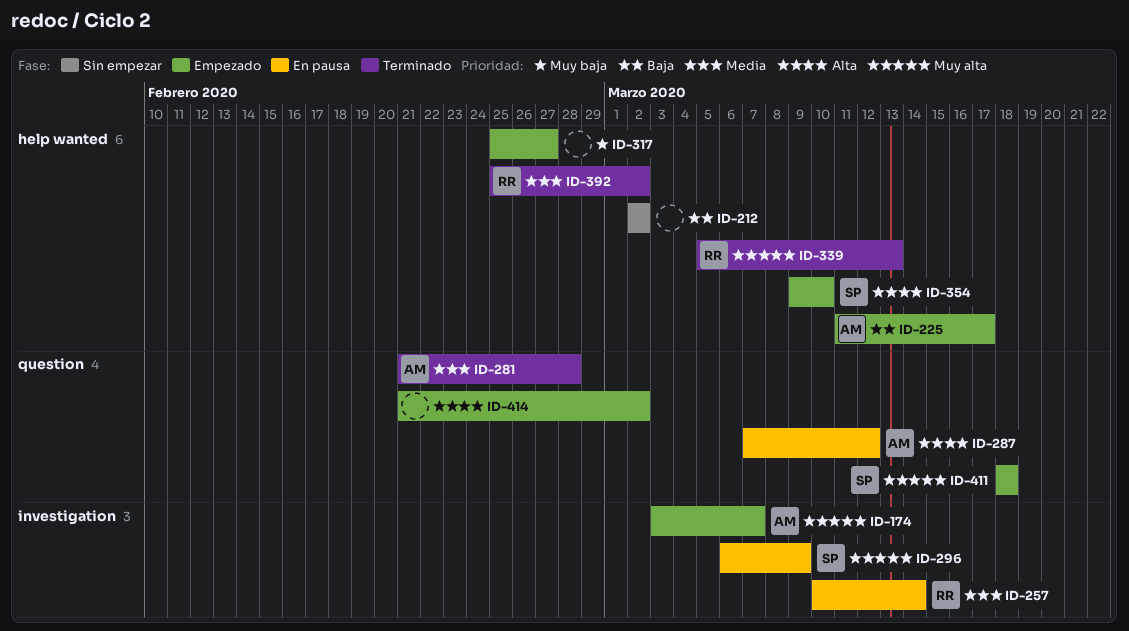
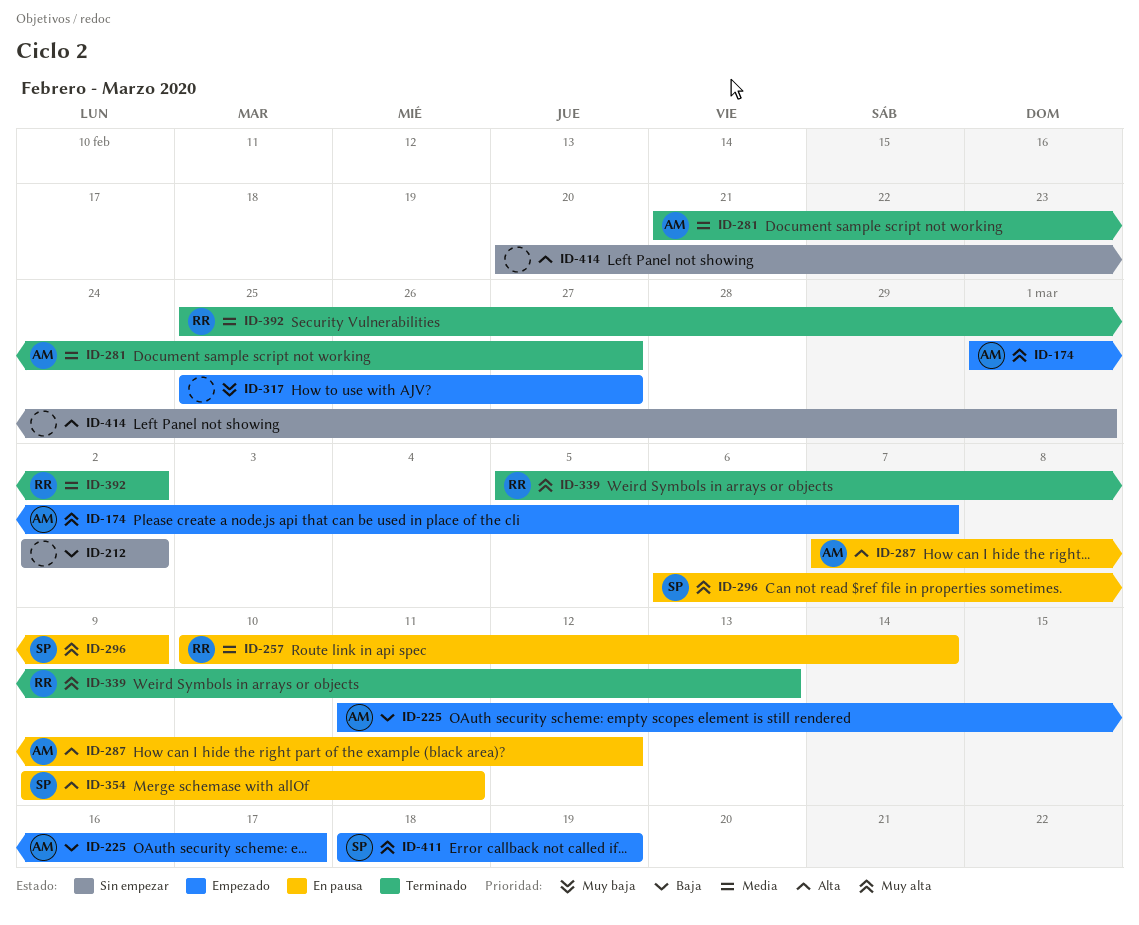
ID-174, start: Mar 3 -> Mar 1
ID-281, due: Feb 28 -> Feb 27
ID-354, status: Empezado -> En pausa
ID-354, due: Mar 10 -> Mar 11
ID-411, due: Mar 18 -> Mar 19
ID-414, status: Empezado -> Sin empezar
ID-414, start: Feb 21 -> Feb 20
ID-414, due: Mar 2 -> Mar 1

